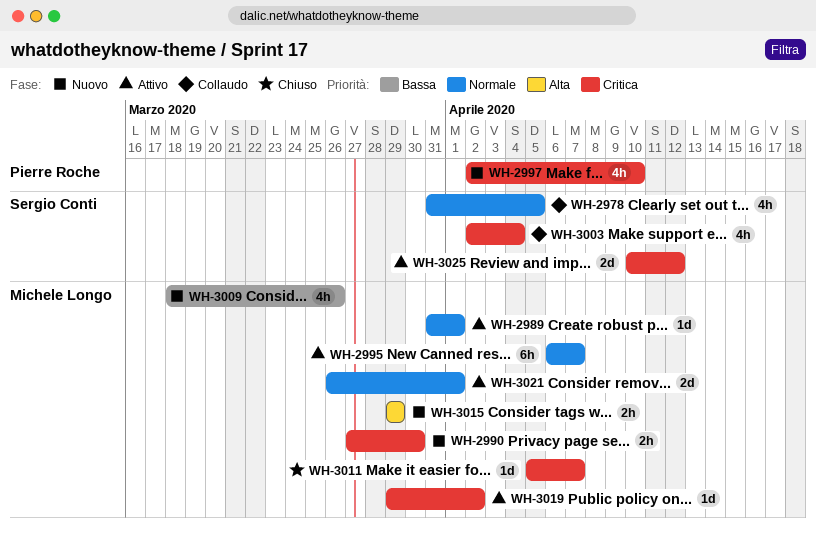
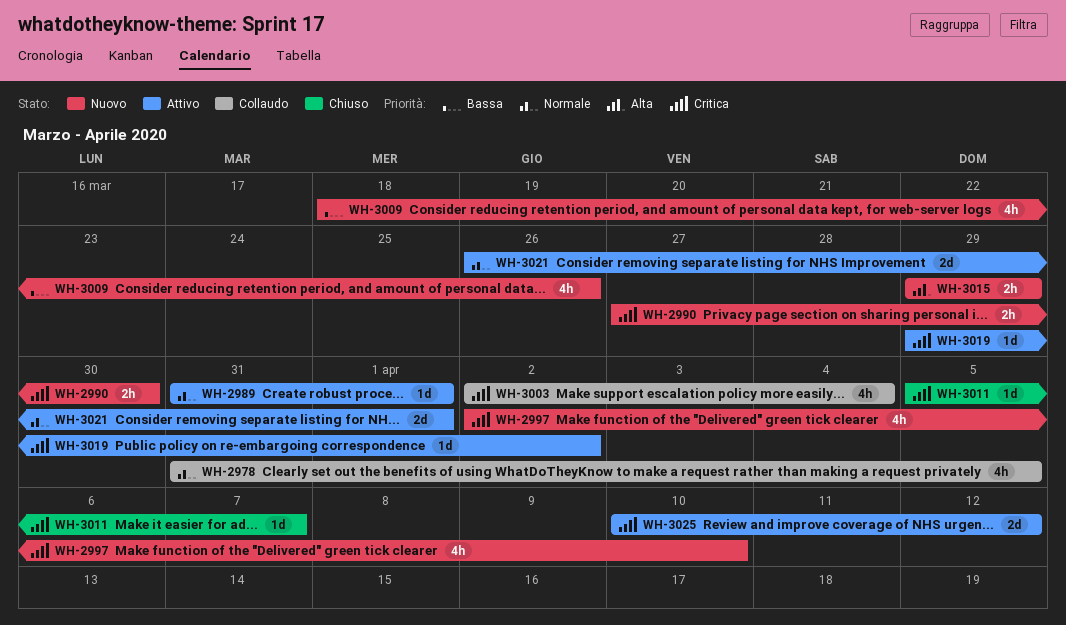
WH-2995: present -> none

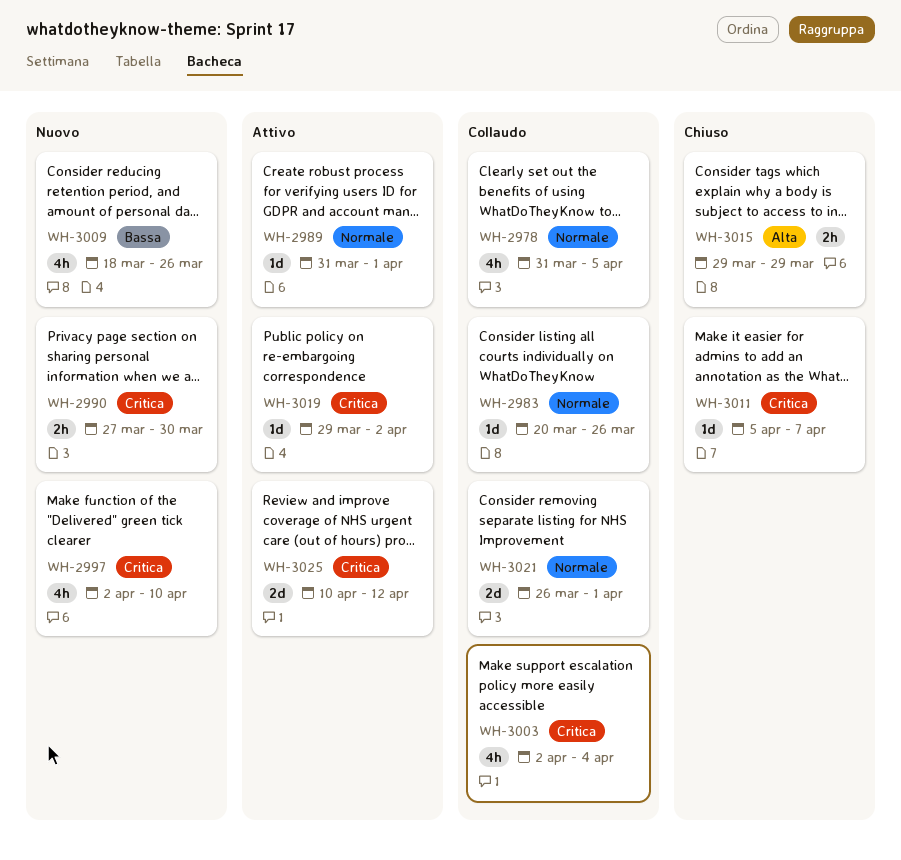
WH-2983: none -> present
WH-3015, status: Nuovo -> Chiuso
WH-3021, status: Attivo -> Collaudo

